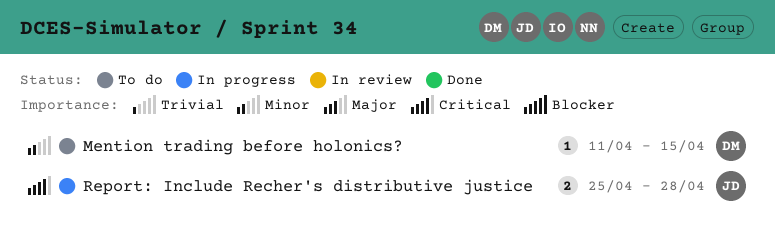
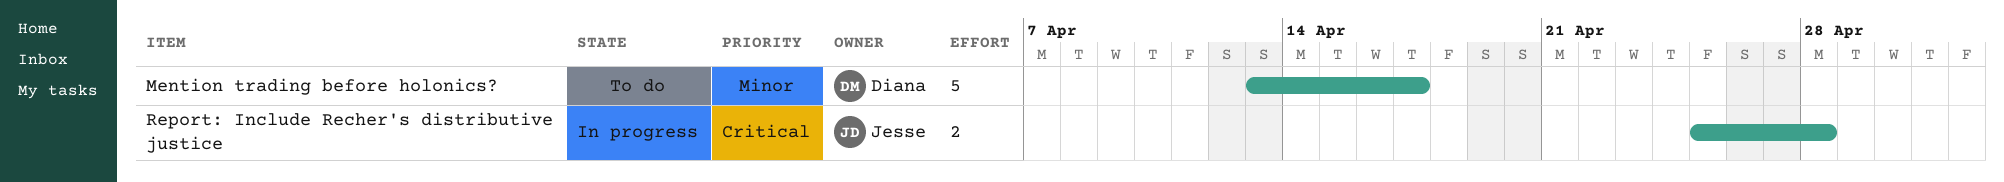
Mention trading before holonics?, estimate: 1 -> 5
Mention trading before holonics?, start: Apr 11 -> Apr 13
Mention trading before holonics?, due: Apr 15 -> Apr 17

